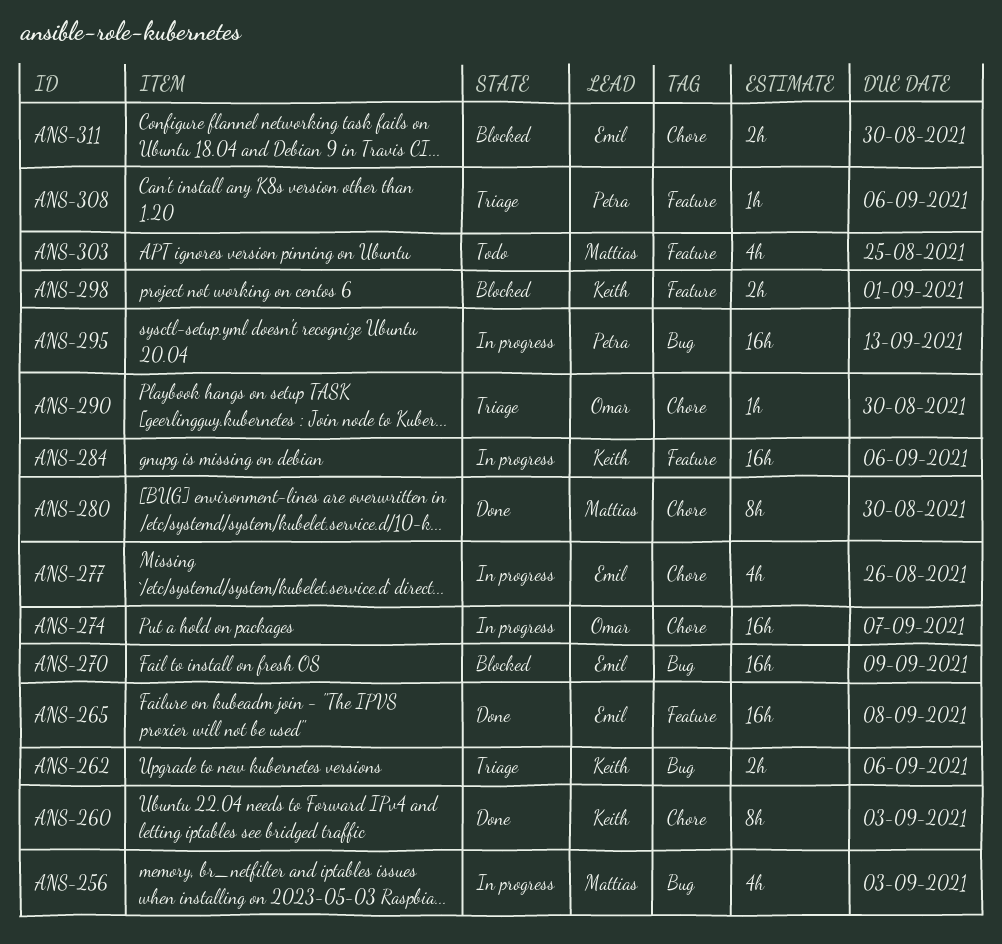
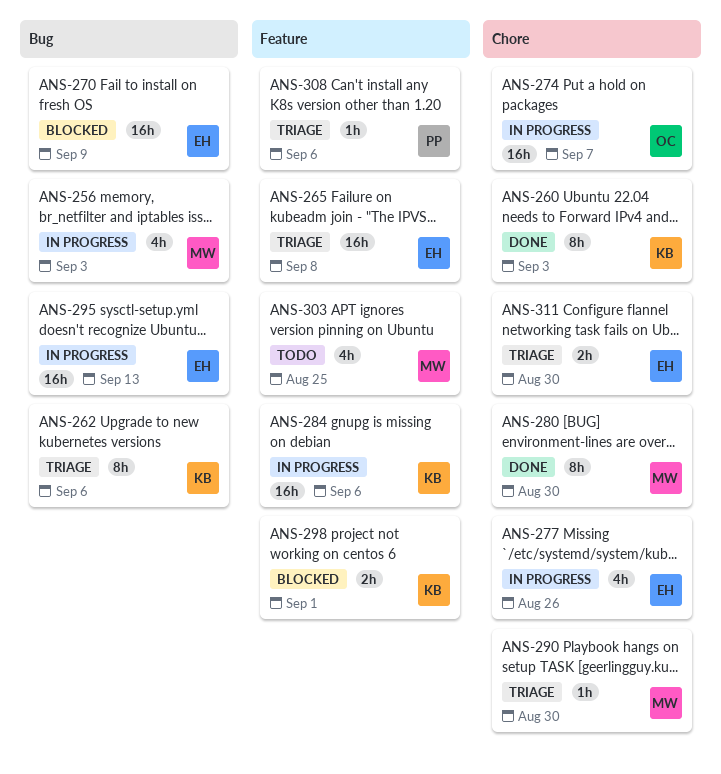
ANS-262, estimate: 2h -> 8h
ANS-265, status: Done -> Triage
ANS-290, owner: Omar -> Mattias
ANS-295, owner: Petra -> Emil
ANS-311, status: Blocked -> Triage

